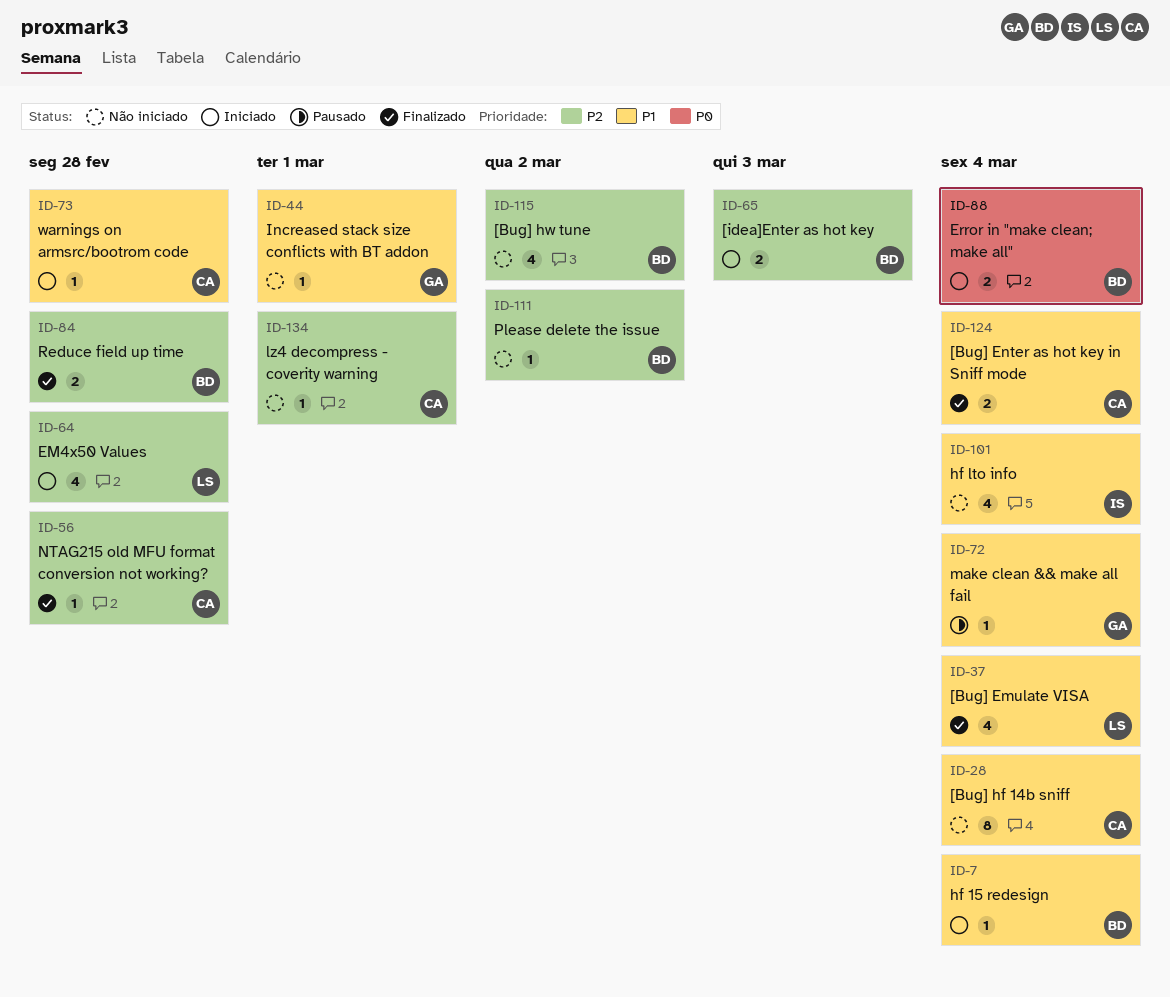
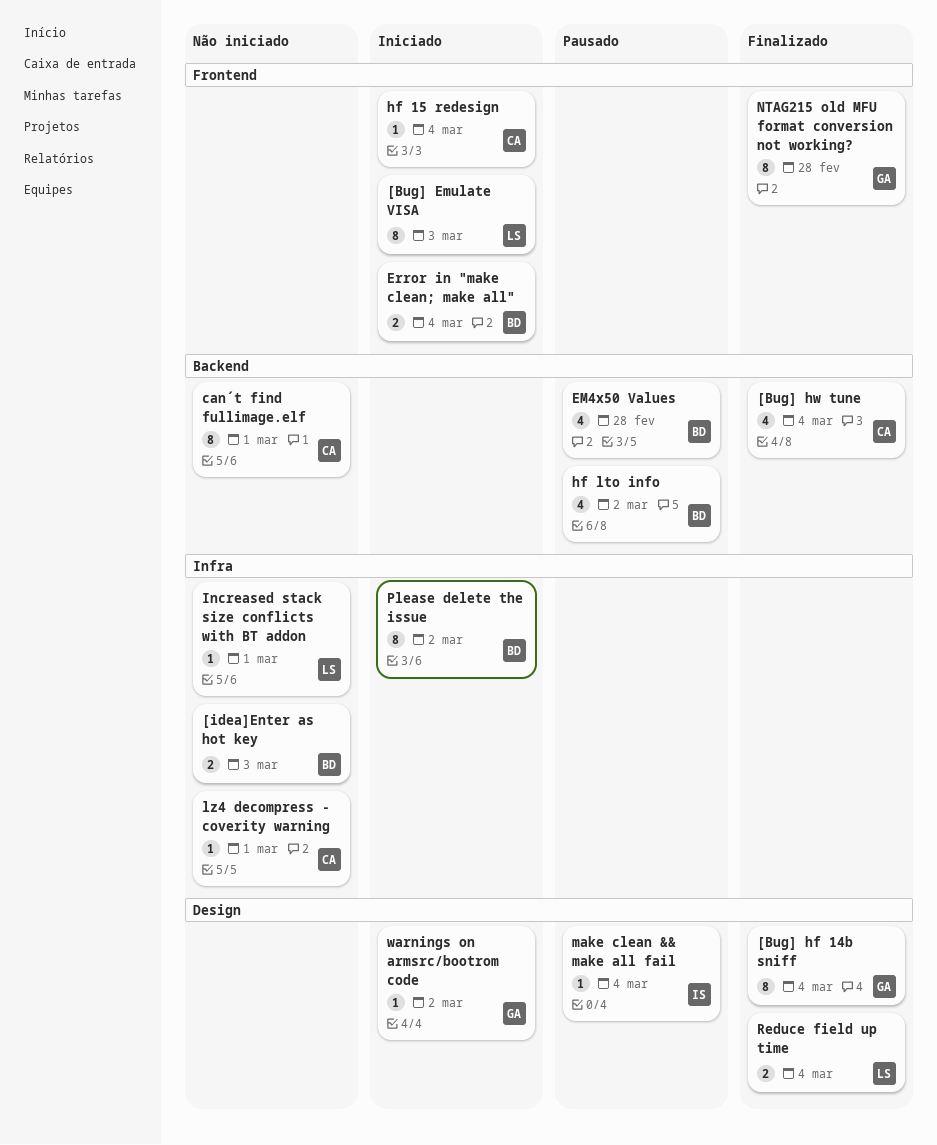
[Bug] Emulate VISA, status: Finalizado -> Iniciado
[Bug] Emulate VISA, estimate: 4 -> 8
[Bug] Emulate VISA, due: Mar 4 -> Mar 3
[Bug] Enter as hot key in Sniff mode: present -> none
[Bug] hf 14b sniff, status: Não iniciado -> Finalizado
[Bug] hf 14b sniff, owner: CA -> GA
[Bug] hw tune, status: Não iniciado -> Finalizado
[Bug] hw tune, owner: BD -> CA
[Bug] hw tune, due: Mar 2 -> Mar 4
[idea]Enter as hot key, status: Iniciado -> Não iniciado
can´t find fullimage.elf: none -> present
EM4x50 Values, status: Iniciado -> Pausado
EM4x50 Values, owner: LS -> BD
hf 15 redesign, owner: BD -> CA
hf lto info, status: Não iniciado -> Pausado
hf lto info, owner: IS -> BD
hf lto info, due: Mar 4 -> Mar 2
Increased stack size conflicts with BT addon, owner: GA -> LS
make clean && make all fail, owner: GA -> IS
NTAG215 old MFU format conversion not working?, owner: CA -> GA
NTAG215 old MFU format conversion not working?, estimate: 1 -> 8
Please delete the issue, status: Não iniciado -> Iniciado
Please delete the issue, estimate: 1 -> 8
Reduce field up time, owner: BD -> LS
Reduce field up time, due: Feb 28 -> Mar 4
warnings on armsrc/bootrom code, owner: CA -> GA
warnings on armsrc/bootrom code, due: Feb 28 -> Mar 2

